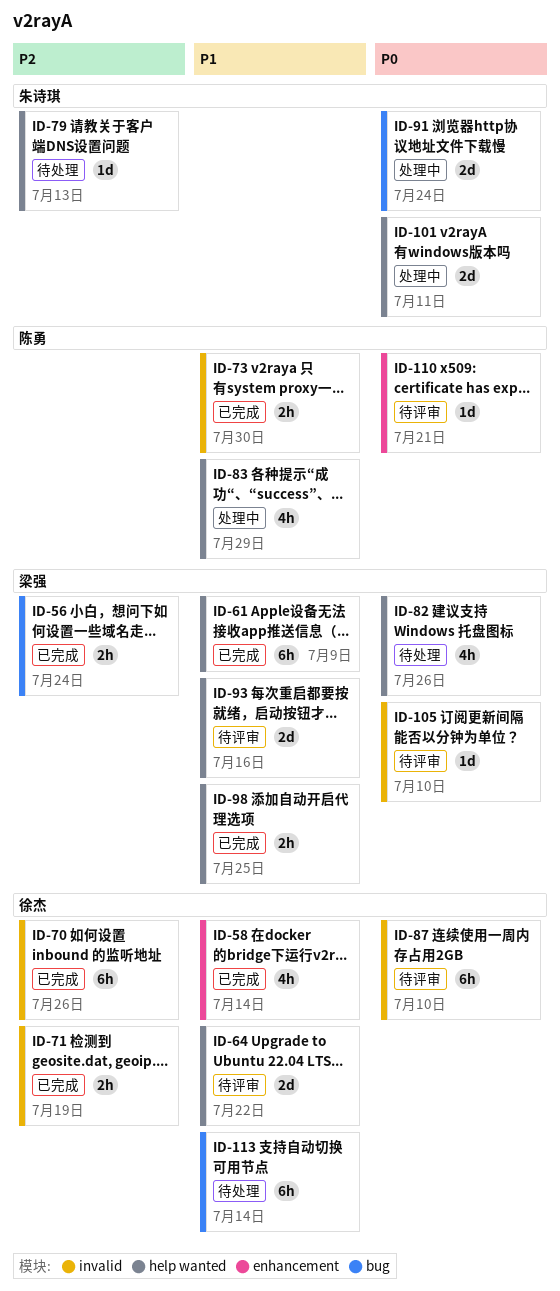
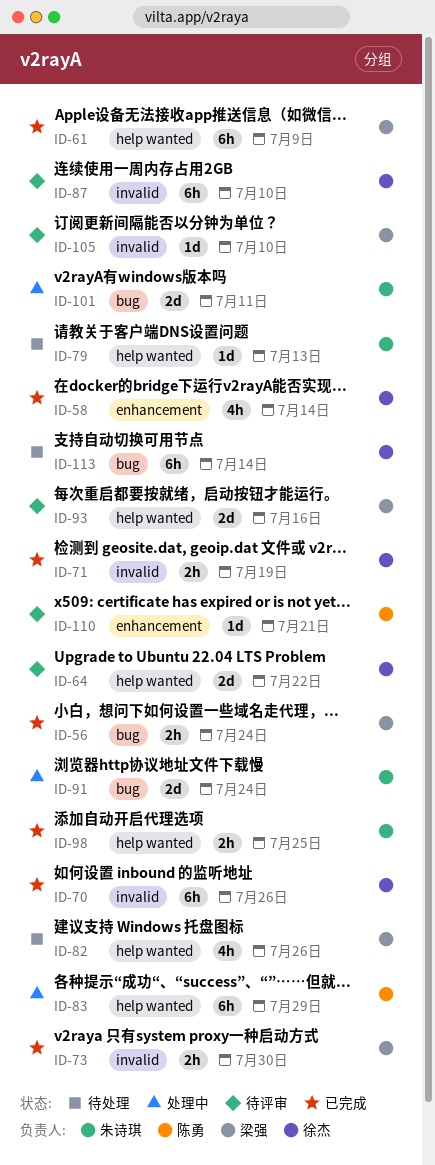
ID-73, owner: 陈勇 -> 梁强
ID-83, estimate: 4h -> 6h
ID-98, owner: 梁强 -> 朱诗琪
ID-101, label: help wanted -> bug

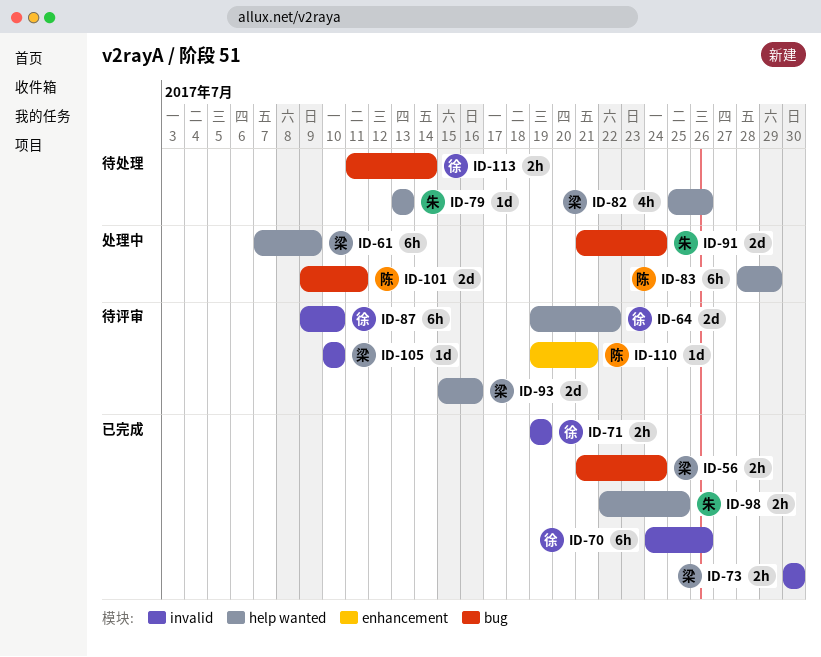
ID-58: present -> none
ID-61, status: 已完成 -> 处理中
ID-101, owner: 朱诗琪 -> 陈勇
ID-113, estimate: 6h -> 2h

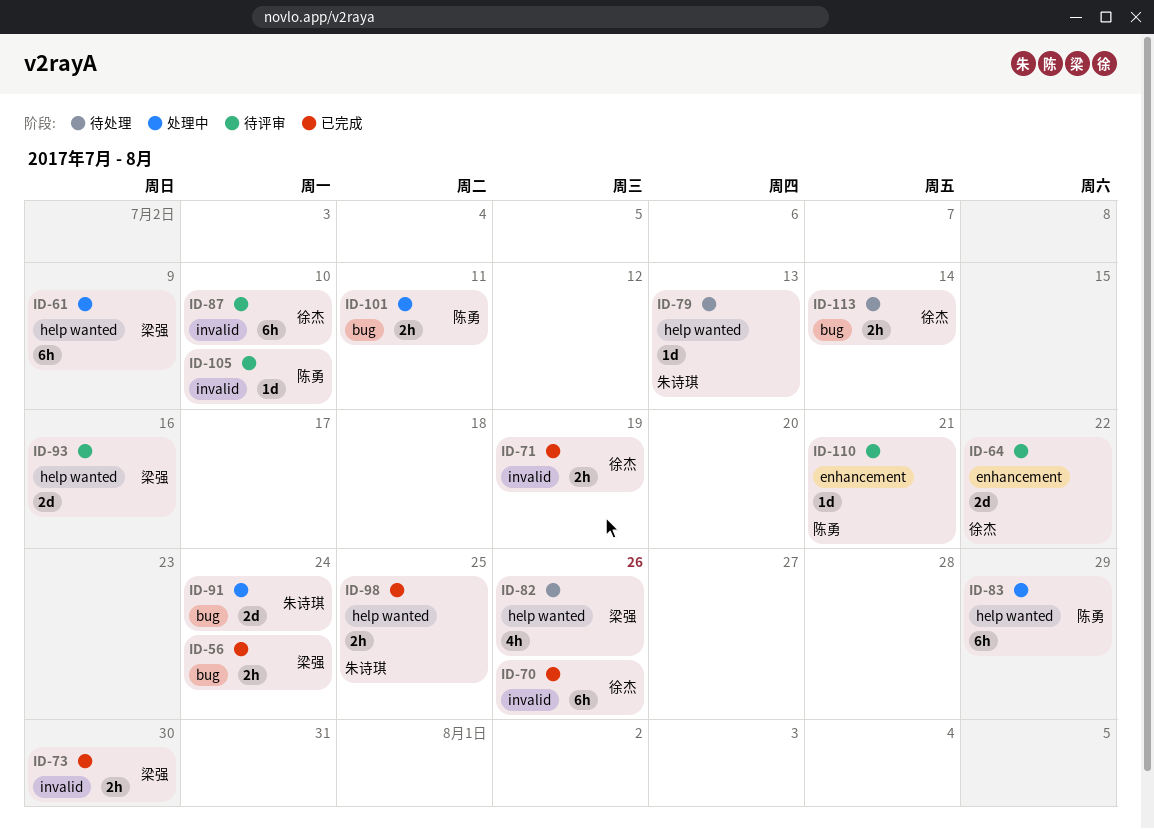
ID-64, label: help wanted -> enhancement
ID-101, estimate: 2d -> 2h
ID-105, owner: 梁强 -> 陈勇

